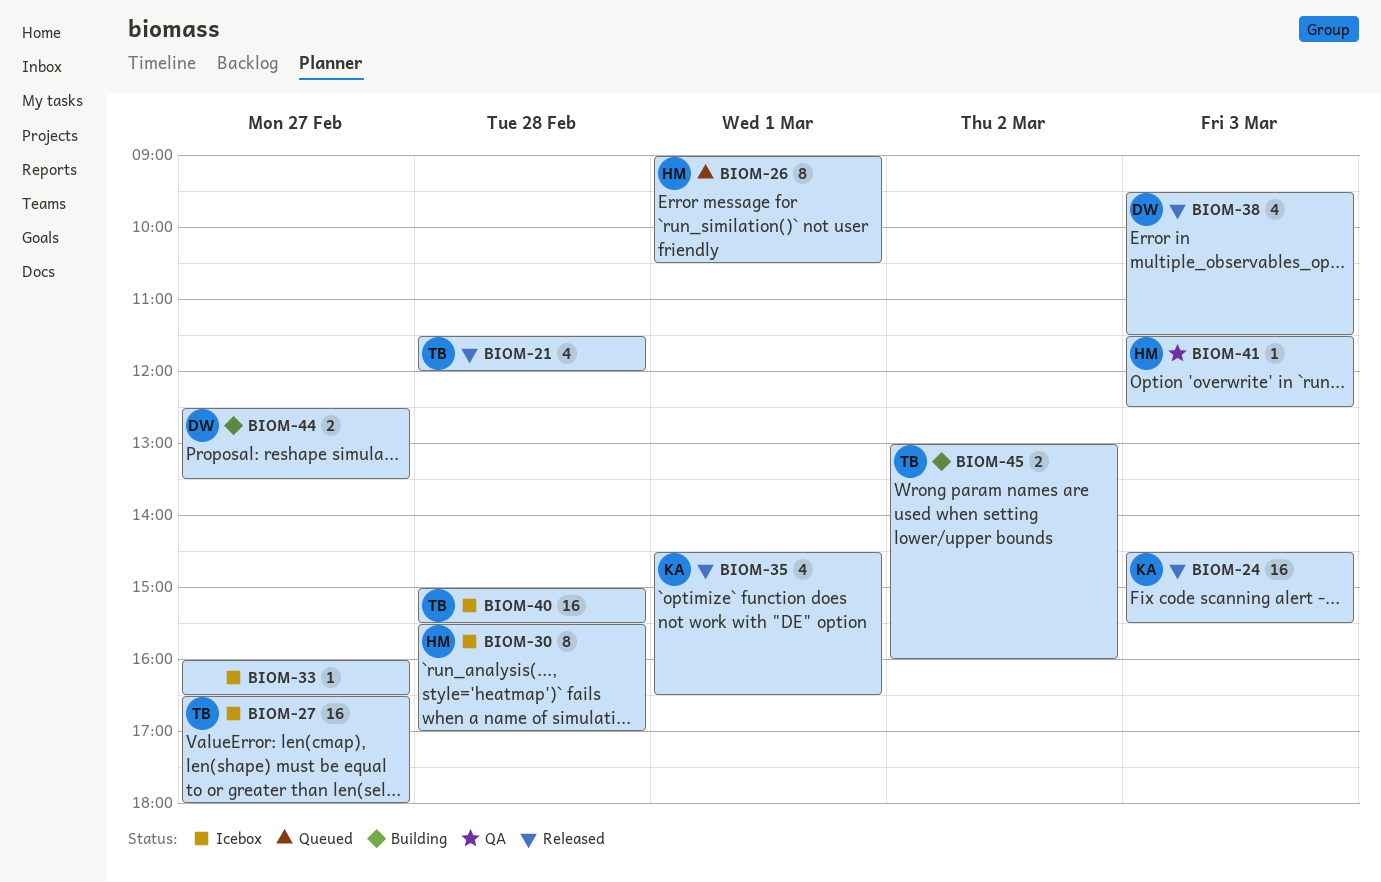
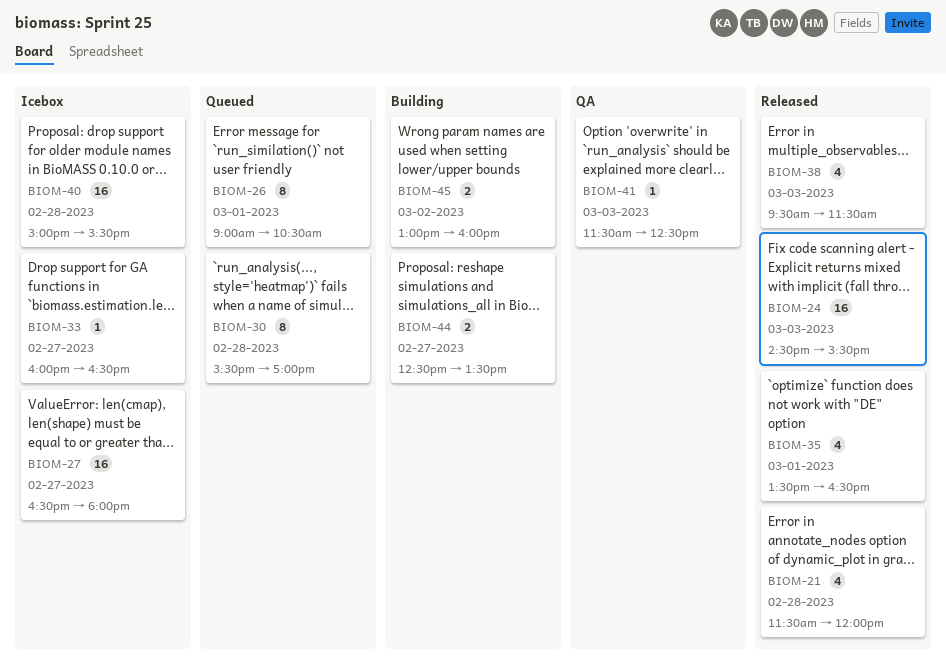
BIOM-30, status: Icebox -> Queued
BIOM-35, begins: 14:30 -> 13:30

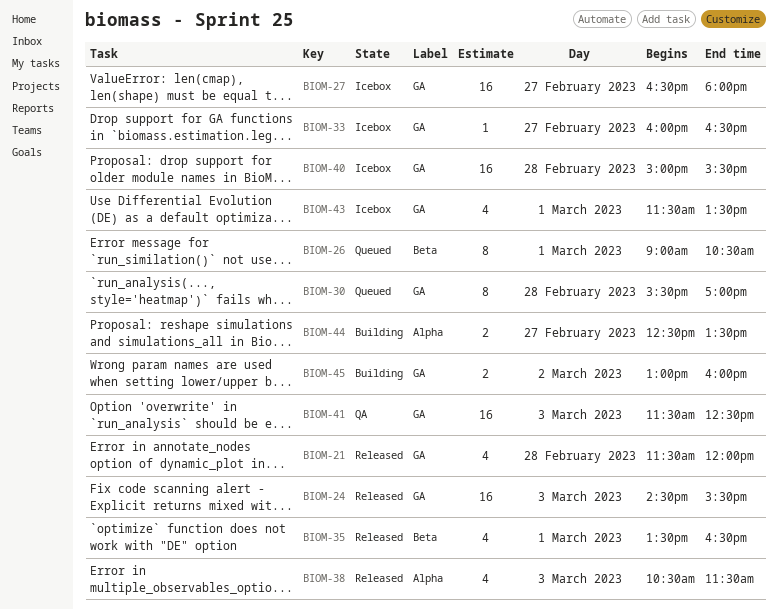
BIOM-38, begins: 09:30 -> 10:30
BIOM-41, estimate: 1 -> 16
BIOM-43: none -> present

